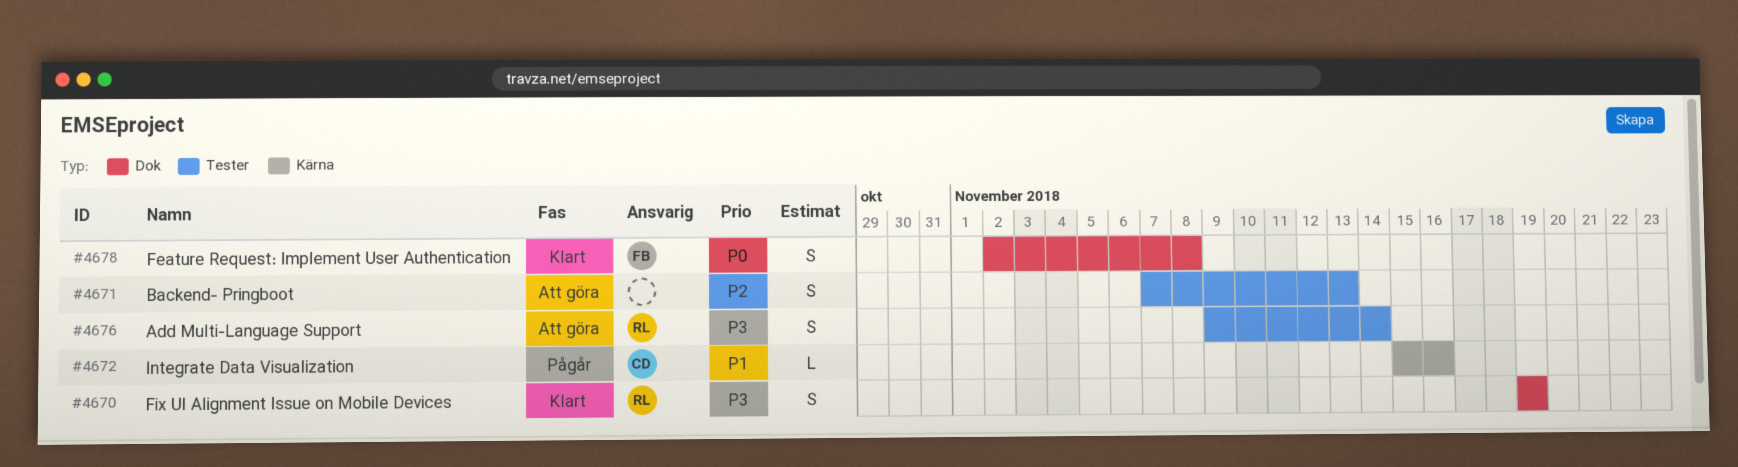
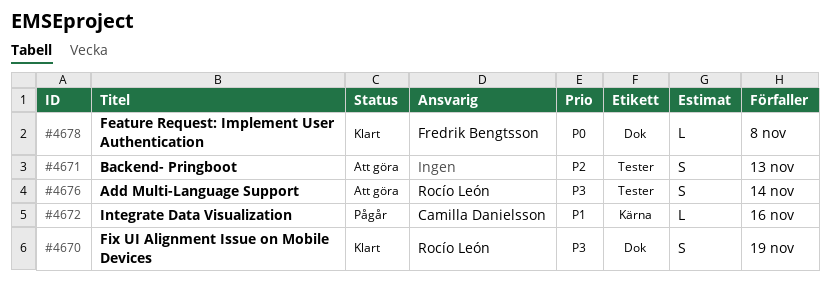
#4678, estimate: S -> L

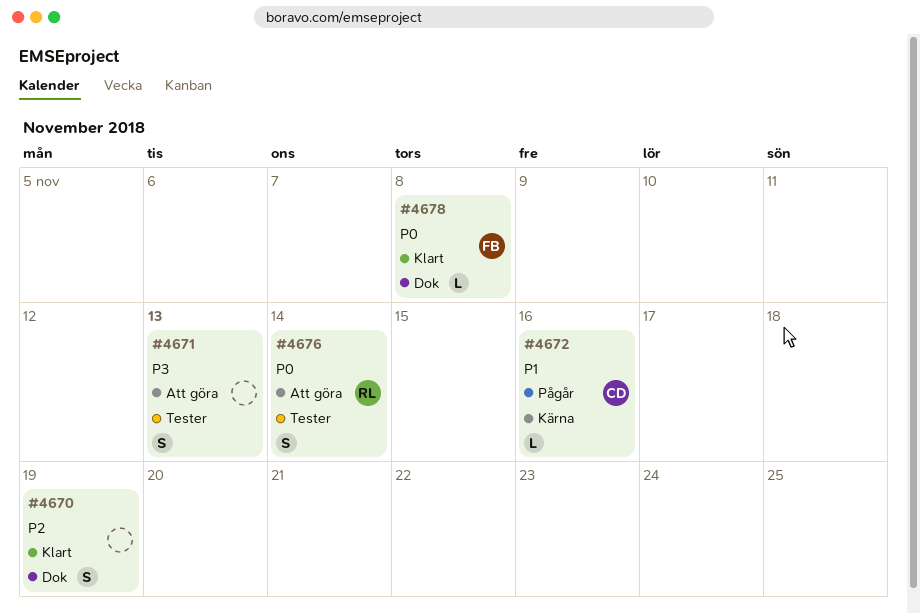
#4670, owner: Rocío León -> none
#4670, priority: P3 -> P2
#4671, priority: P2 -> P3
#4676, priority: P3 -> P0

